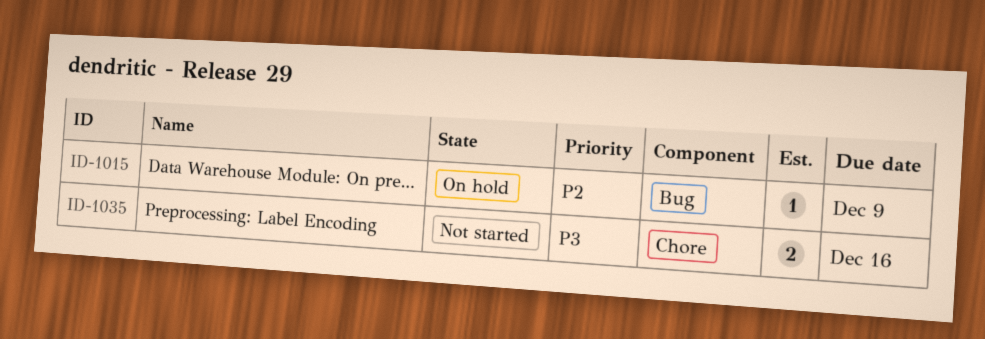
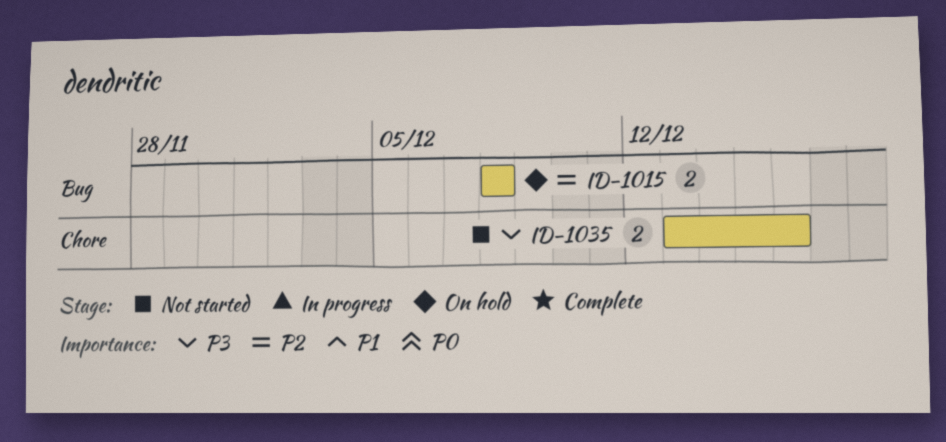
ID-1015, estimate: 1 -> 2
ID-1015, due: Dec 9 -> Dec 8

